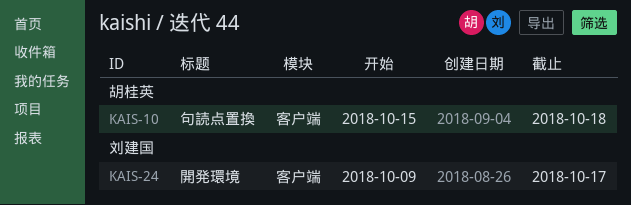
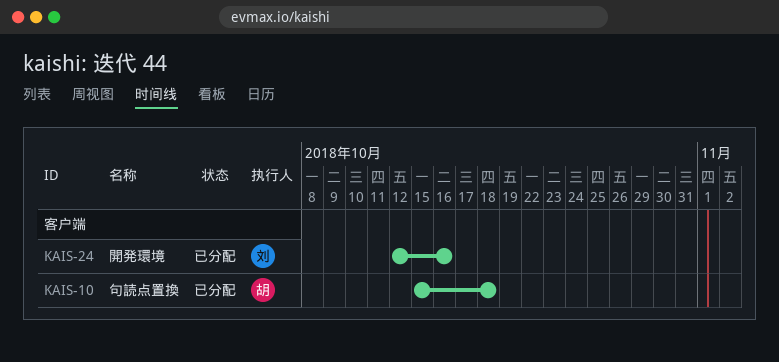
KAIS-24, start: Oct 9 -> Oct 12
KAIS-24, due: Oct 17 -> Oct 16

